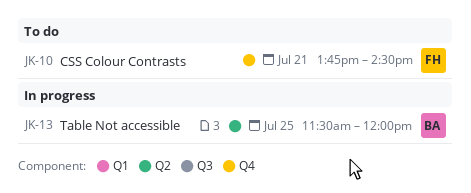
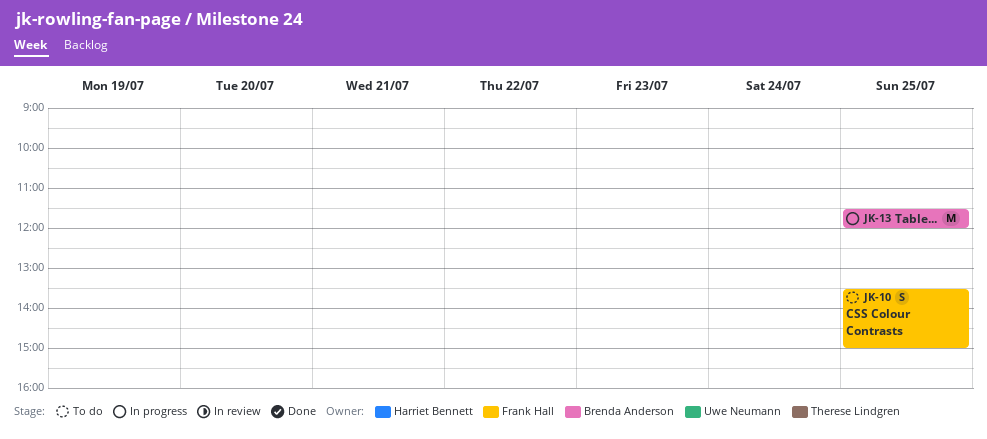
JK-10, day: Jul 21 -> Jul 25
JK-10, begins: 13:45 -> 13:30
JK-10, ends: 14:30 -> 15:00

